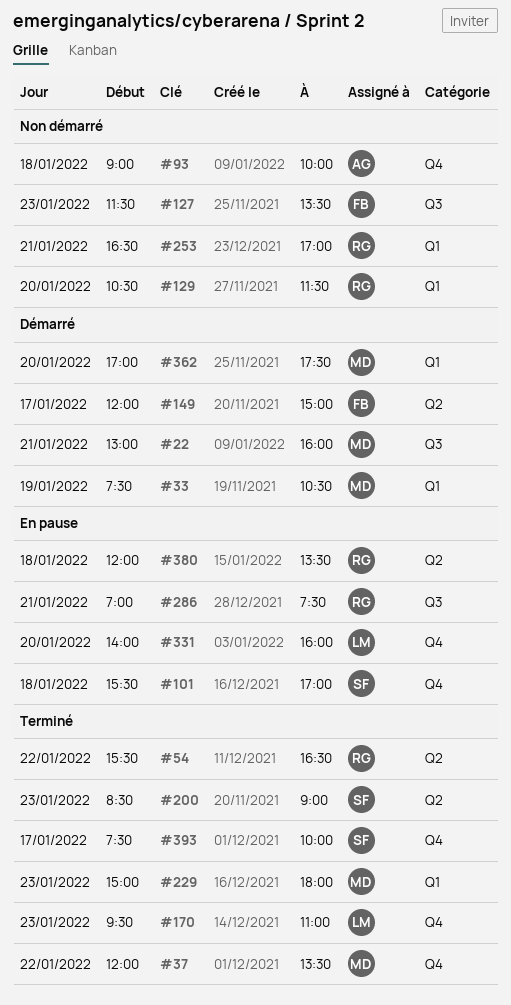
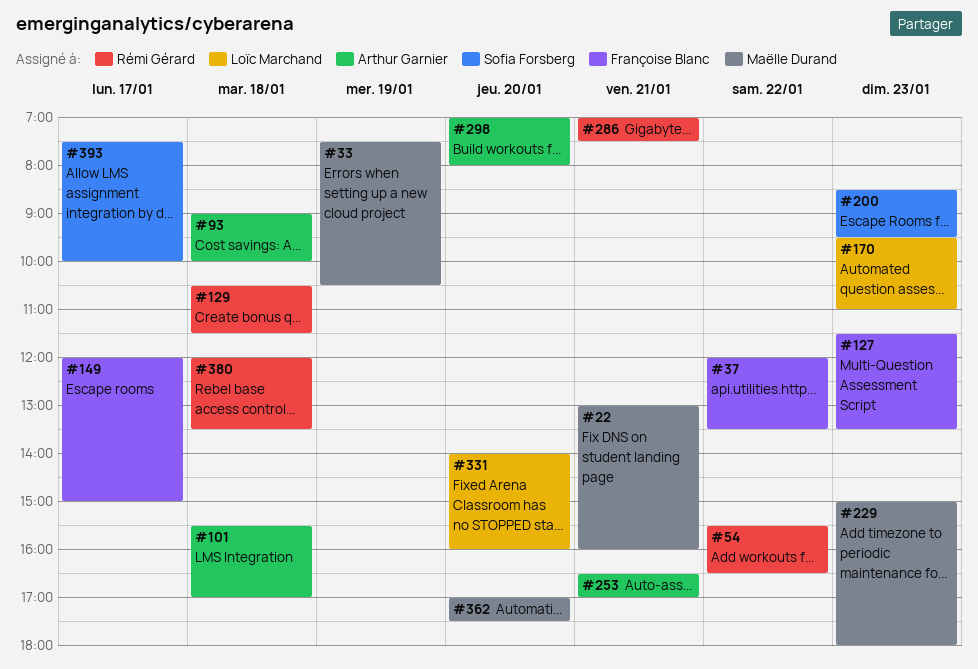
#37, owner: Maëlle Durand -> Françoise Blanc
#101, owner: Sofia Forsberg -> Arthur Garnier
#129, day: Jan 20 -> Jan 18
#200, ends: 09:00 -> 09:30
#253, owner: Rémi Gérard -> Arthur Garnier
#298: none -> present

